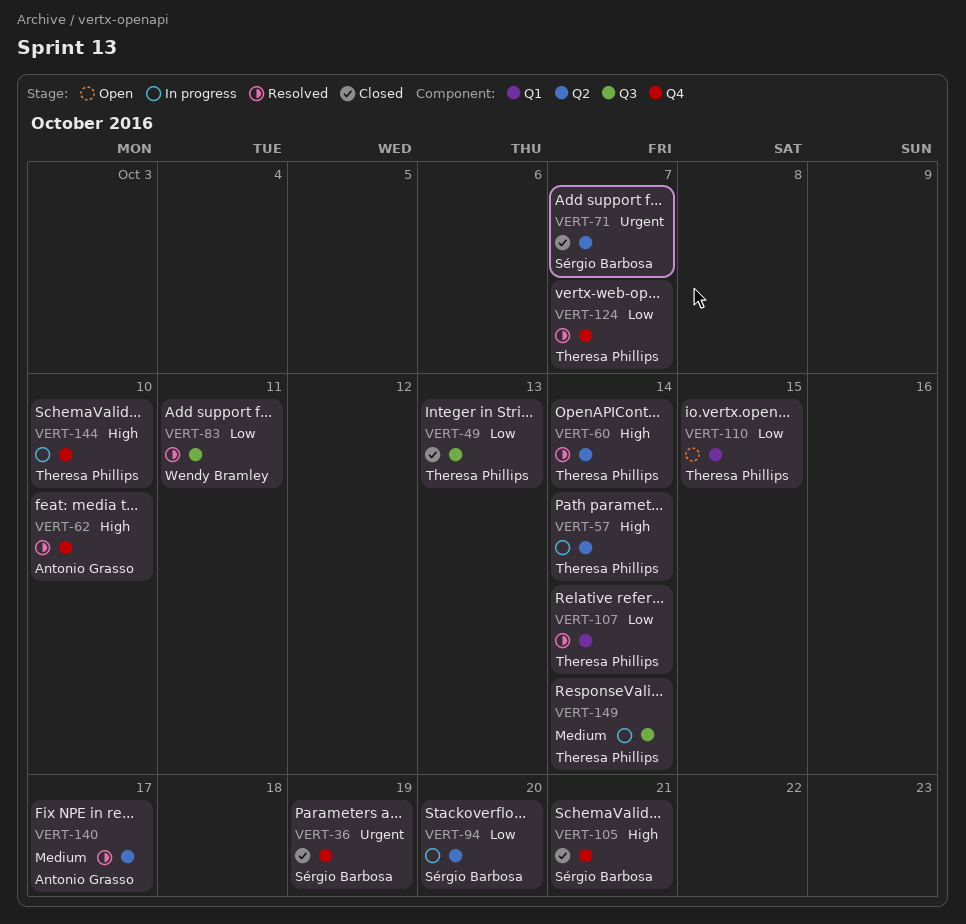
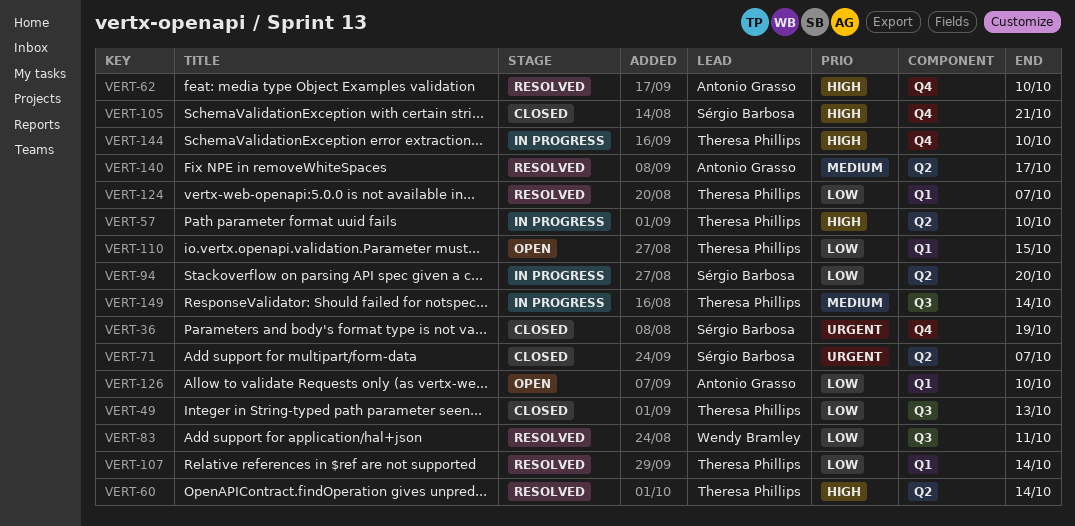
VERT-57, due: Oct 14 -> Oct 10
VERT-124, label: Q4 -> Q1
VERT-126: none -> present

